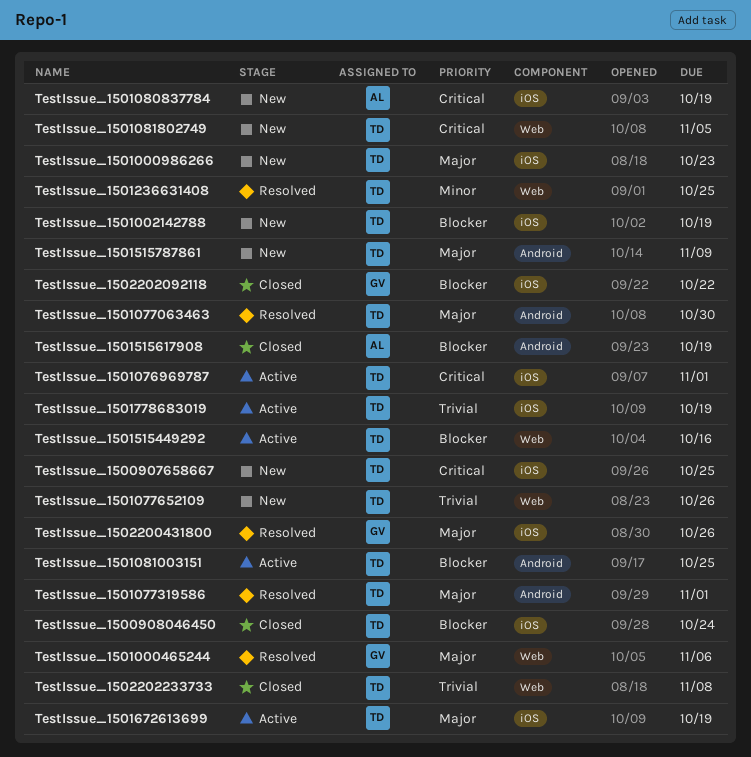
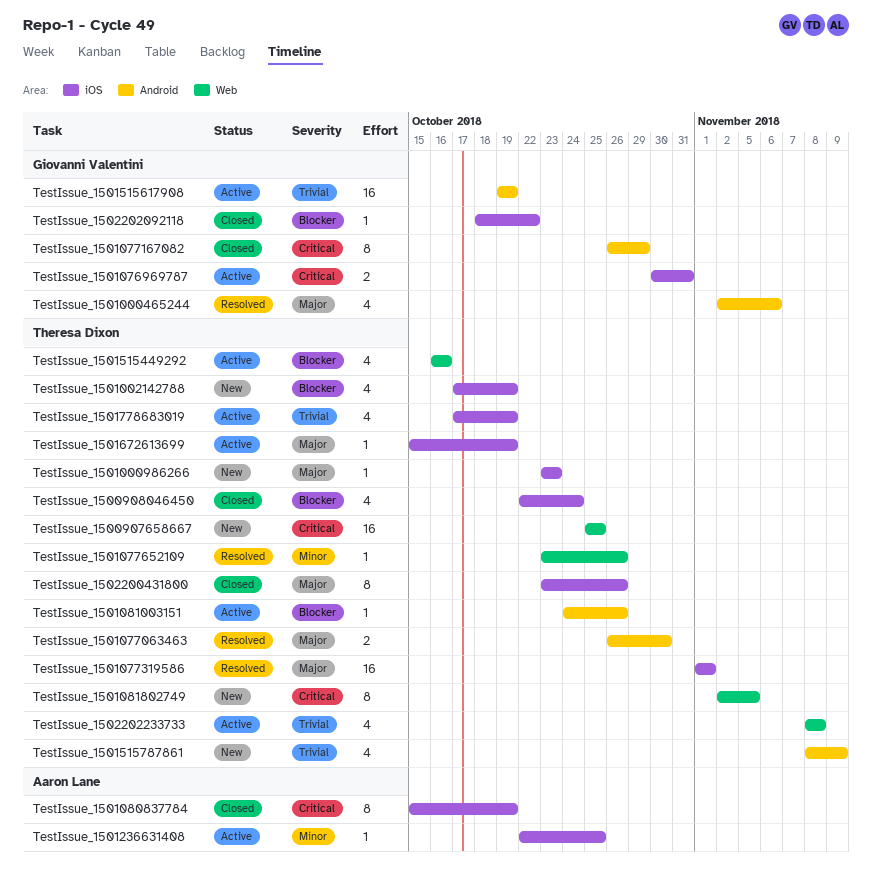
TestIssue_1500907658667, label: iOS -> Web
TestIssue_1501000465244, label: Web -> Android
TestIssue_1501076969787, owner: Theresa Dixon -> Giovanni Valentini
TestIssue_1501076969787, due: Nov 1 -> Oct 31
TestIssue_1501077167082: none -> present
TestIssue_1501077319586, label: Android -> iOS
TestIssue_1501077652109, status: New -> Resolved
TestIssue_1501077652109, priority: Trivial -> Minor
TestIssue_1501080837784, status: New -> Closed
TestIssue_1501081003151, due: Oct 25 -> Oct 26
TestIssue_1501236631408, status: Resolved -> Active
TestIssue_1501236631408, owner: Theresa Dixon -> Aaron Lane
TestIssue_1501236631408, label: Web -> iOS
TestIssue_1501515617908, status: Closed -> Active
TestIssue_1501515617908, owner: Aaron Lane -> Giovanni Valentini
TestIssue_1501515617908, priority: Blocker -> Trivial
TestIssue_1501515787861, priority: Major -> Trivial
TestIssue_1502200431800, status: Resolved -> Closed
TestIssue_1502200431800, owner: Giovanni Valentini -> Theresa Dixon
TestIssue_1502202233733, status: Closed -> Active

